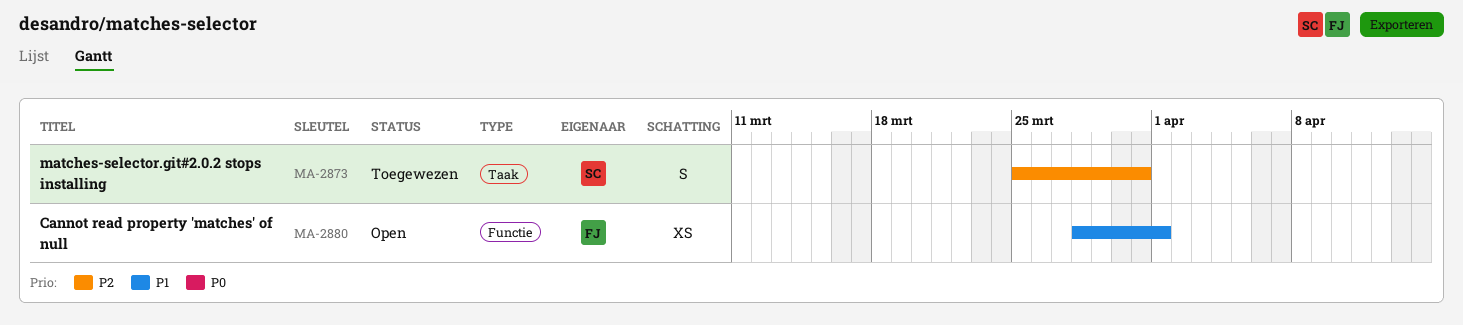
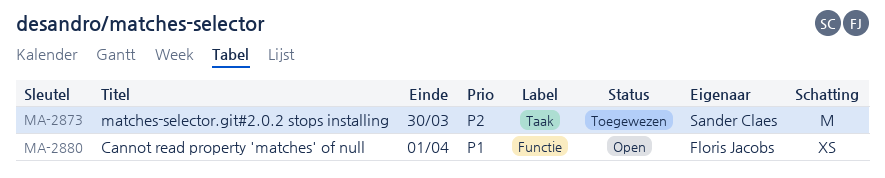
MA-2873, estimate: S -> M
MA-2873, due: Mar 31 -> Mar 30

